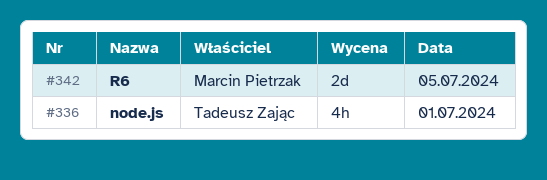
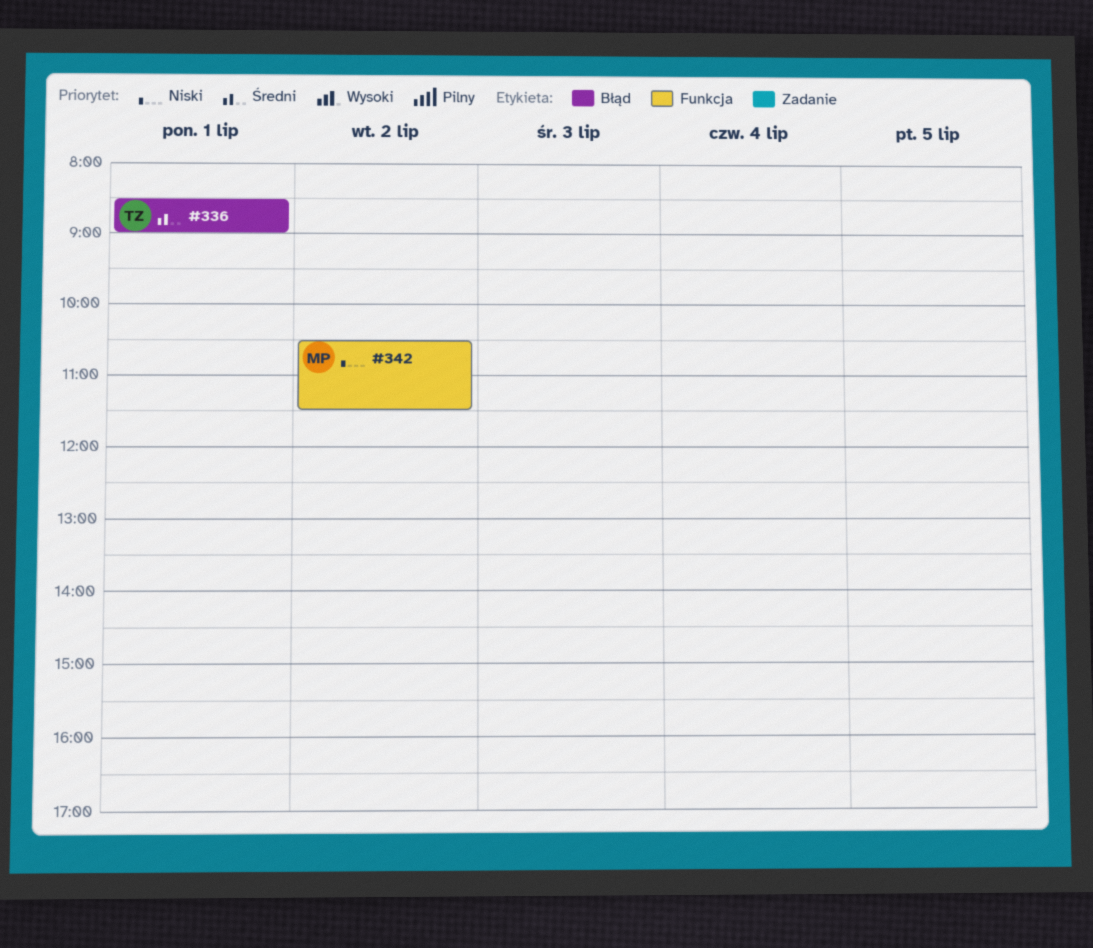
#342, day: Jul 5 -> Jul 2

